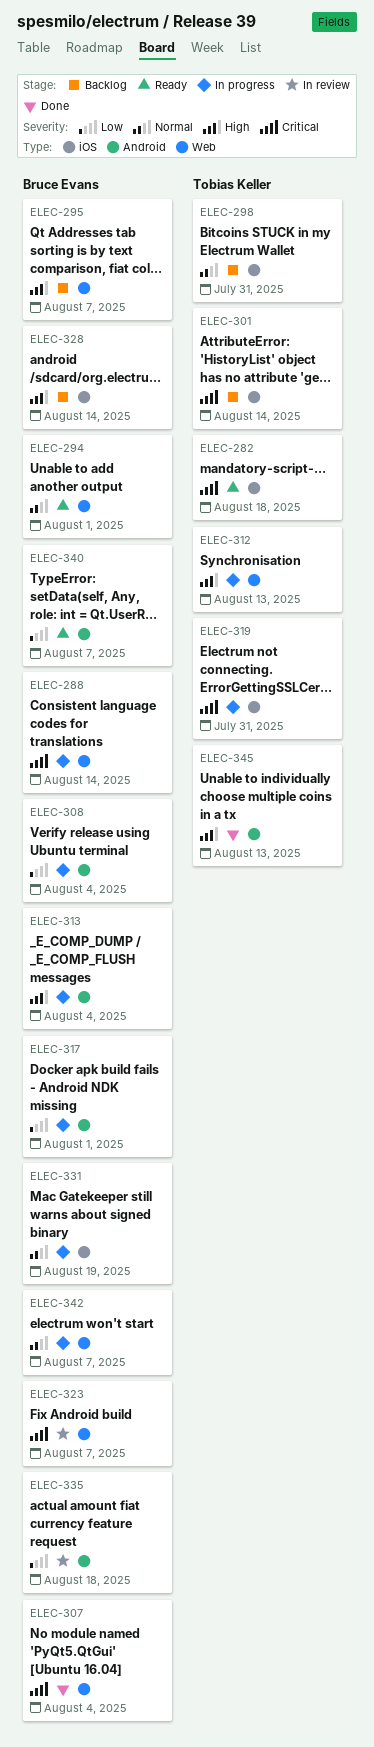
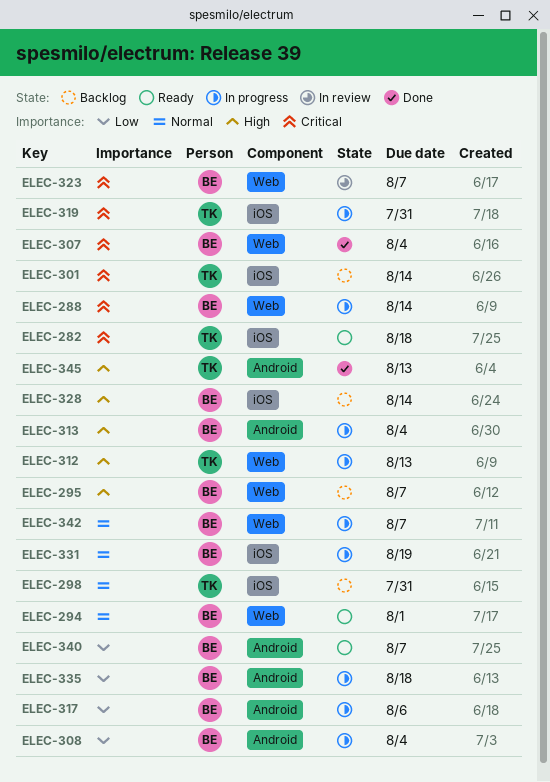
ELEC-317, due: Aug 1 -> Aug 6
ELEC-335, status: In review -> In progress

